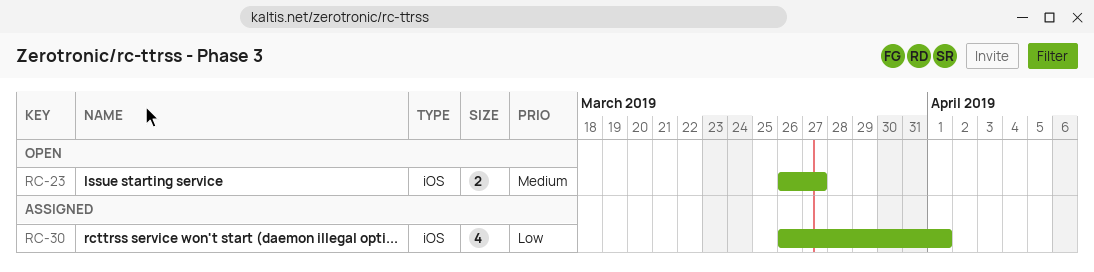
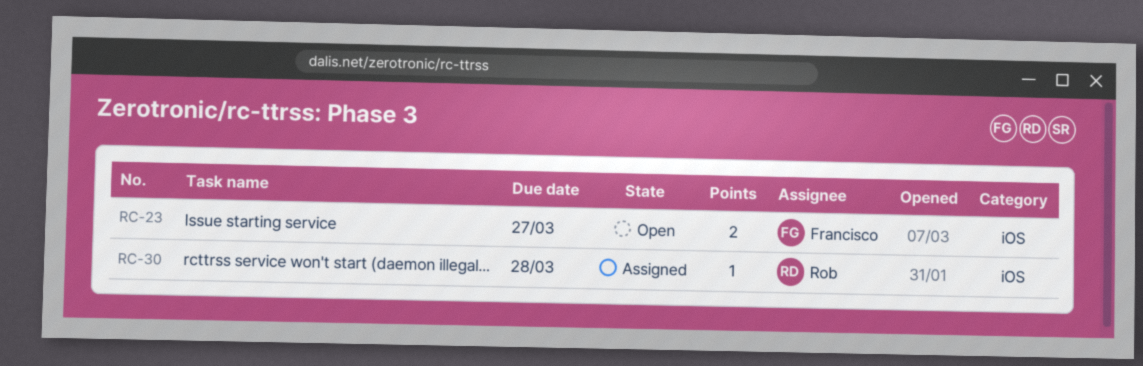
RC-30, estimate: 4 -> 1
RC-30, due: Apr 1 -> Mar 28

